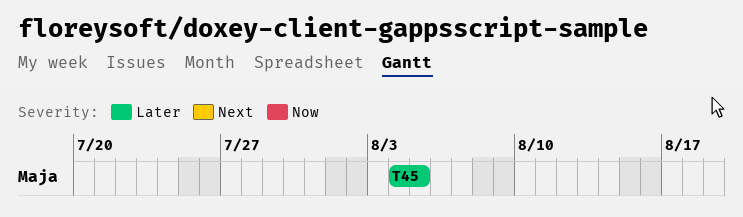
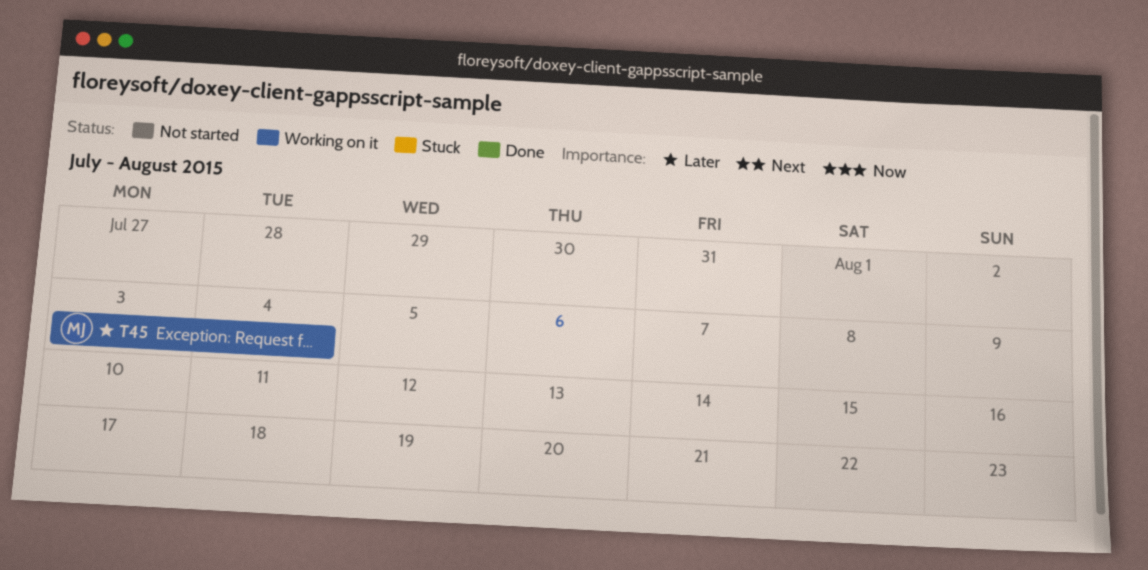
T45, start: Aug 4 -> Aug 3
T45, due: Aug 5 -> Aug 4

